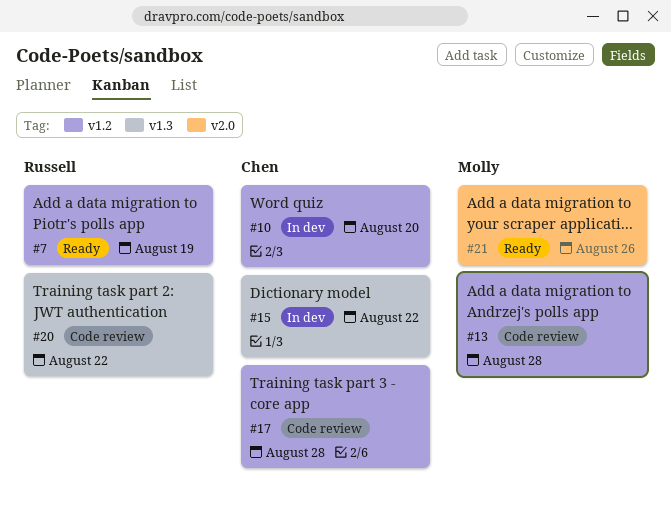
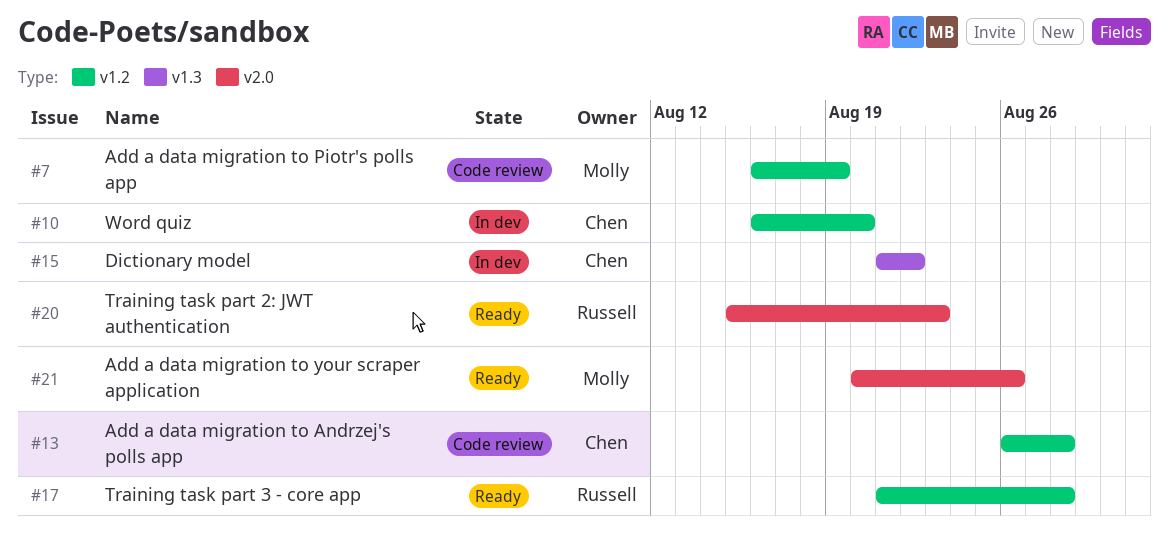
#7, status: Ready -> Code review
#7, owner: Russell -> Molly
#13, owner: Molly -> Chen
#17, status: Code review -> Ready
#17, owner: Chen -> Russell
#20, status: Code review -> Ready
#20, label: v1.3 -> v2.0
#20, due: Aug 22 -> Aug 23

